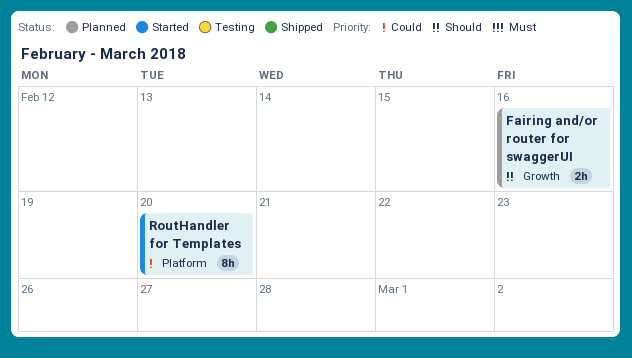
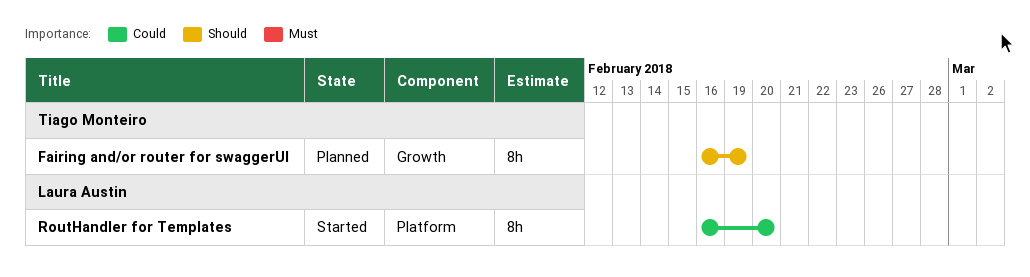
Fairing and/or router for swaggerUI, estimate: 2h -> 8h
Fairing and/or router for swaggerUI, due: Feb 16 -> Feb 19

